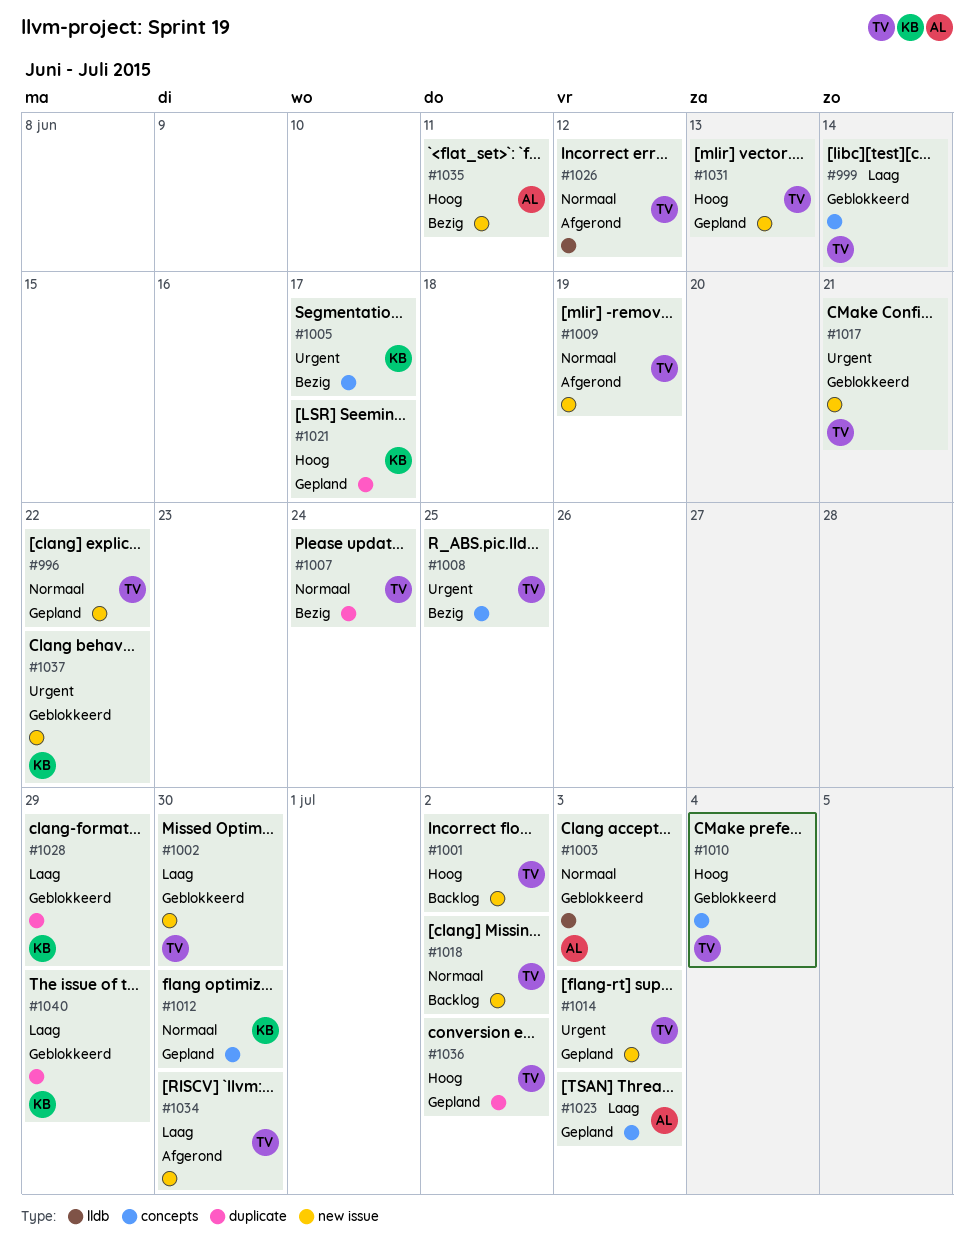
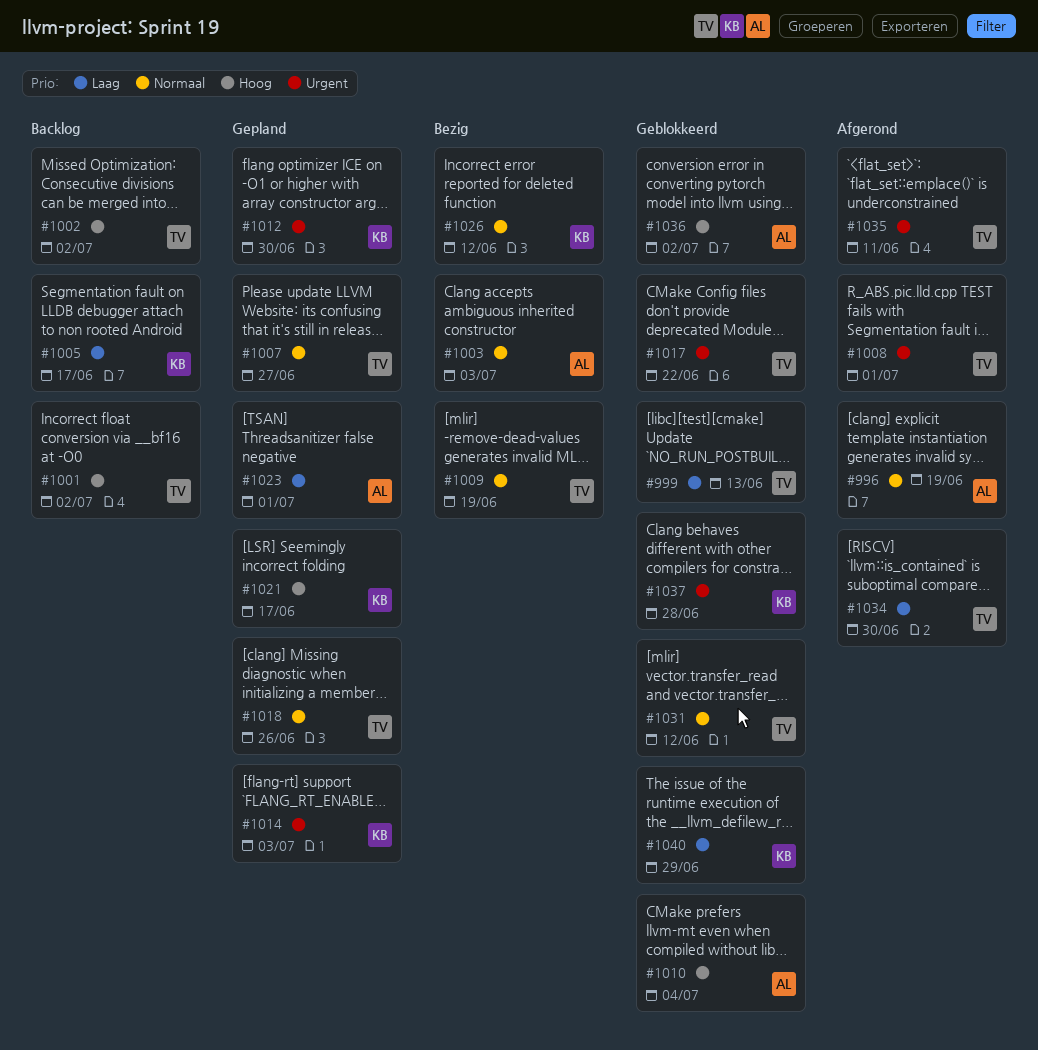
#996, status: Gepland -> Afgerond
#996, owner: TV -> AL
#996, due: Jun 22 -> Jun 19
#999, due: Jun 14 -> Jun 13
#1002, status: Geblokkeerd -> Backlog
#1002, priority: Laag -> Hoog
#1002, due: Jun 30 -> Jul 2
#1003, status: Geblokkeerd -> Bezig
#1005, status: Bezig -> Backlog
#1005, priority: Urgent -> Laag
#1007, status: Bezig -> Gepland
#1007, due: Jun 24 -> Jun 27
#1008, status: Bezig -> Afgerond
#1008, due: Jun 25 -> Jul 1
#1009, status: Afgerond -> Bezig
#1010, owner: TV -> AL
#1012, priority: Normaal -> Urgent
#1014, owner: TV -> KB
#1017, due: Jun 21 -> Jun 22
#1018, status: Backlog -> Gepland
#1018, due: Jul 2 -> Jun 26
#1023, due: Jul 3 -> Jul 1
#1026, status: Afgerond -> Bezig
#1026, owner: TV -> KB
#1028: present -> none
#1031, status: Gepland -> Geblokkeerd
#1031, priority: Hoog -> Normaal
#1031, due: Jun 13 -> Jun 12
#1035, status: Bezig -> Afgerond
#1035, owner: AL -> TV
#1035, priority: Hoog -> Urgent
#1036, status: Gepland -> Geblokkeerd
#1036, owner: TV -> AL
#1037, due: Jun 22 -> Jun 28

